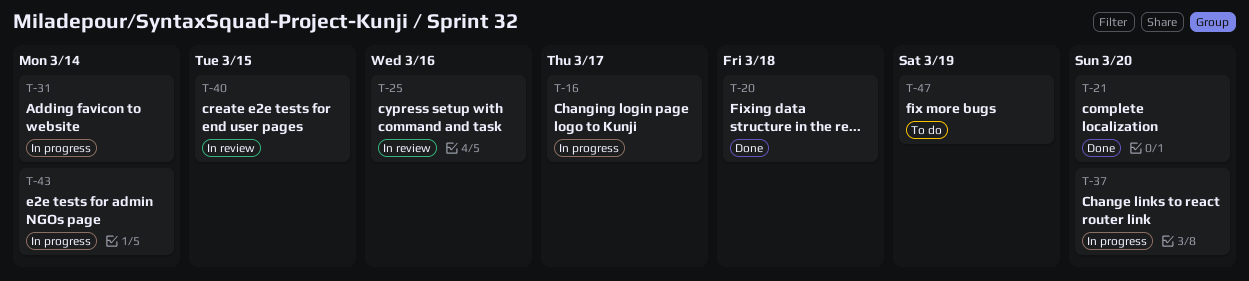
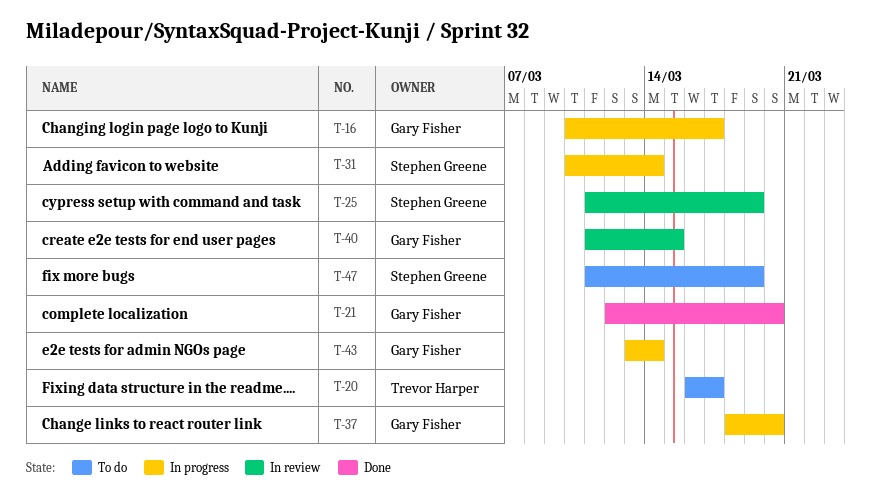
T-20, status: Done -> To do
T-20, due: Mar 18 -> Mar 17
T-25, due: Mar 16 -> Mar 19

